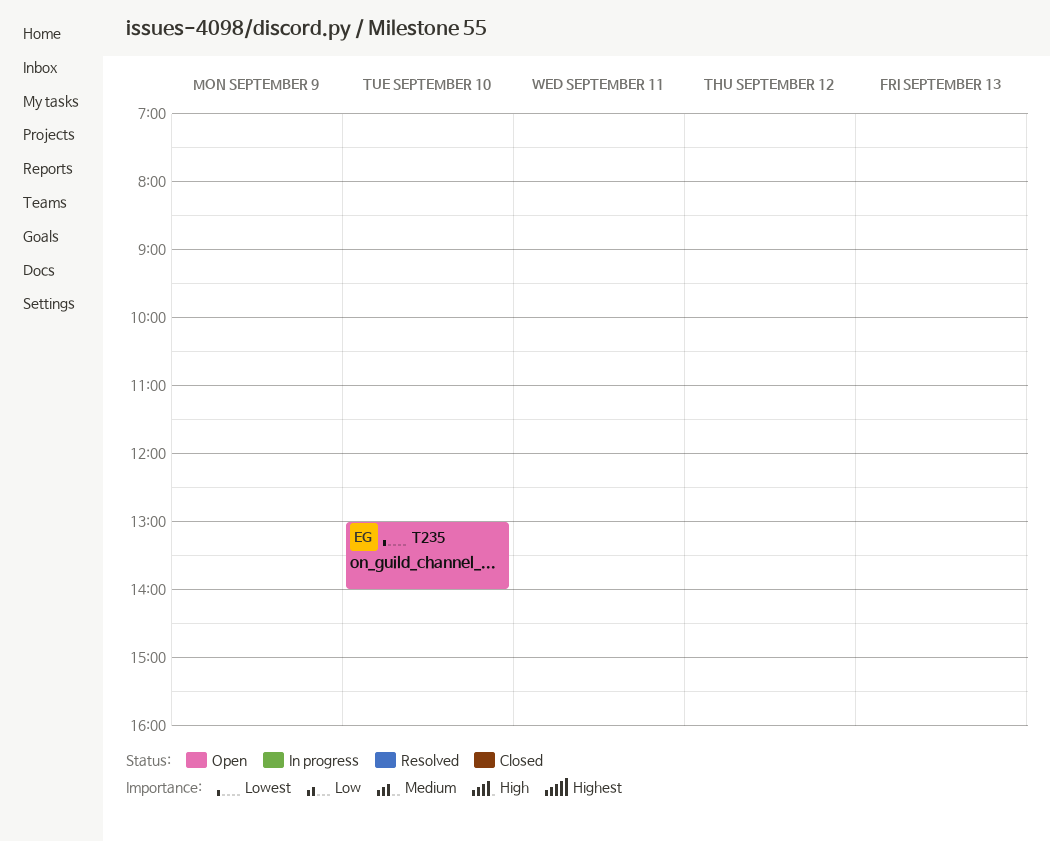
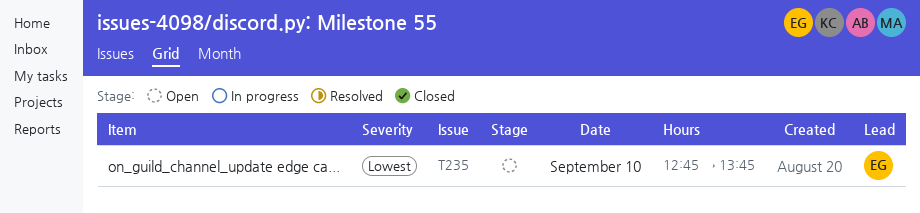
T235, begins: 13:00 -> 12:45
T235, ends: 14:00 -> 13:45

